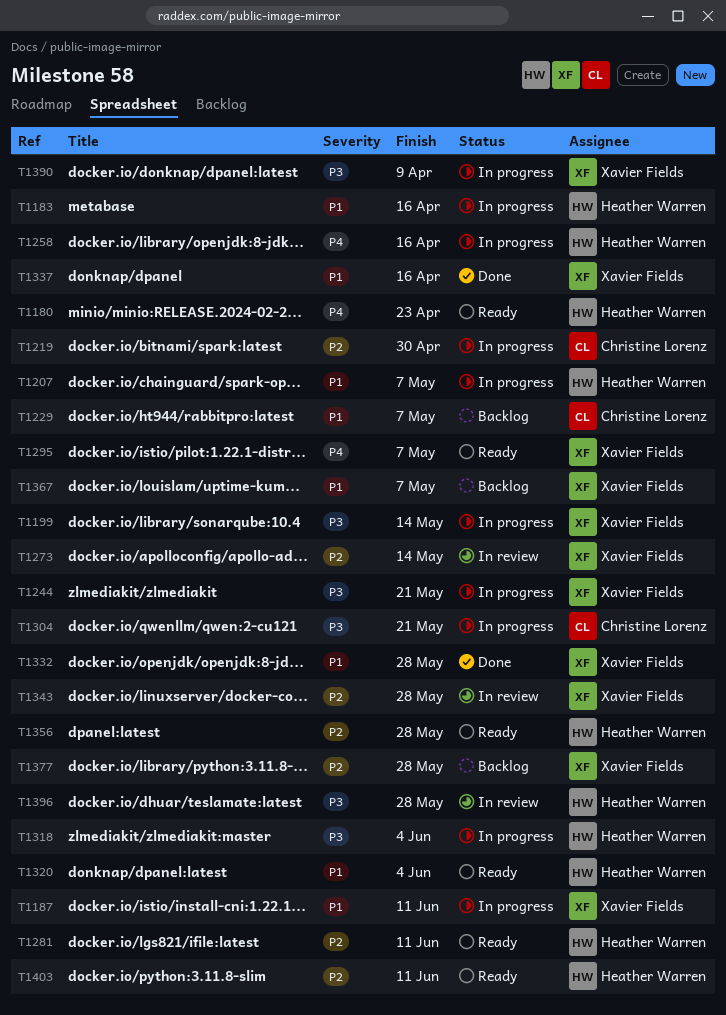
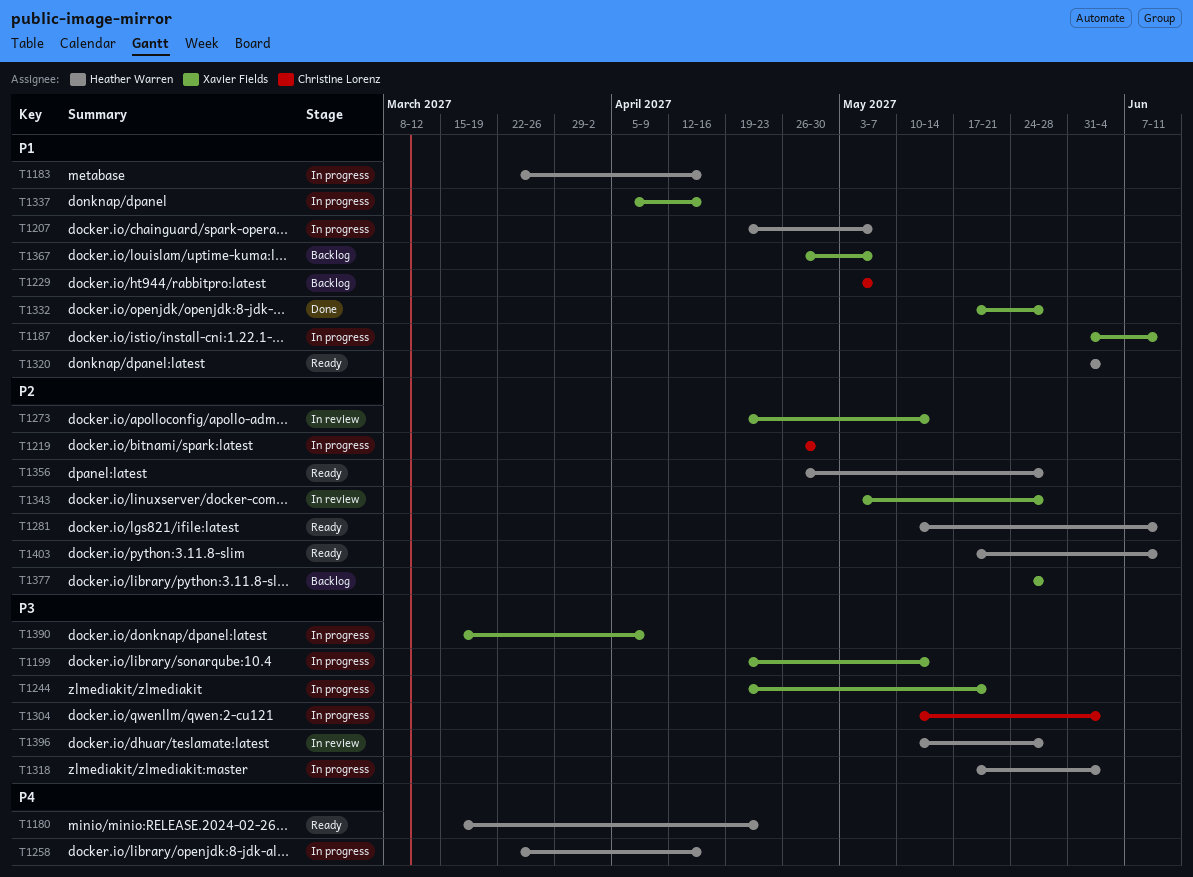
T1295: present -> none
T1304, due: May 21 -> Jun 4
T1337, status: Done -> In progress

